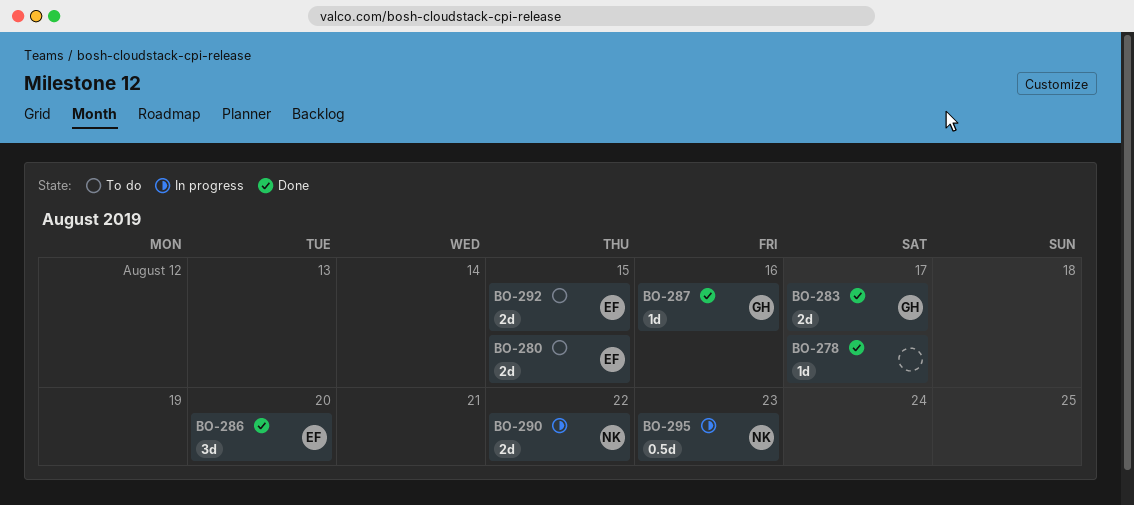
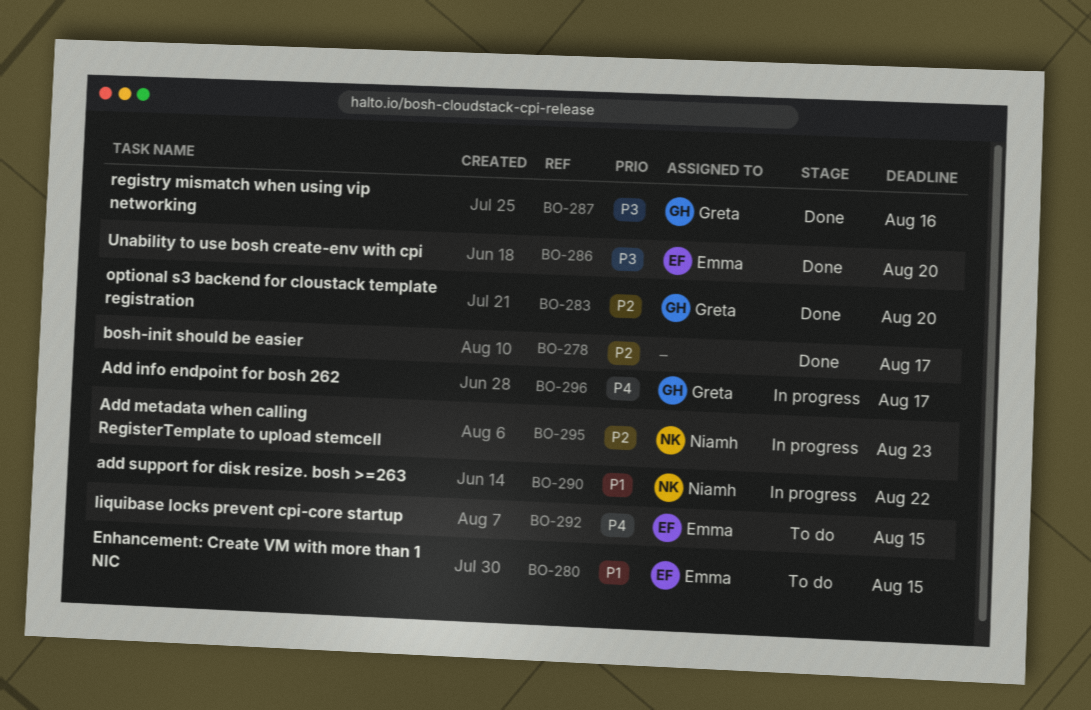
BO-283, due: Aug 17 -> Aug 20
BO-296: none -> present

